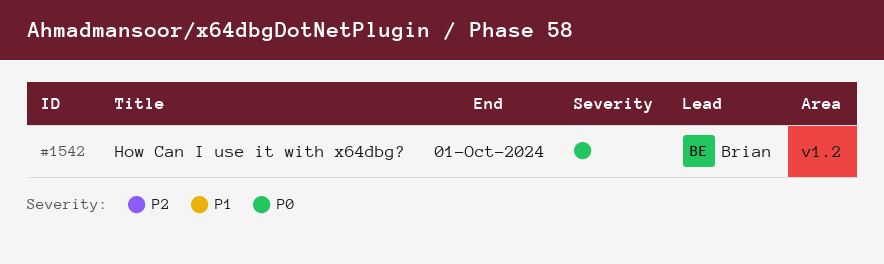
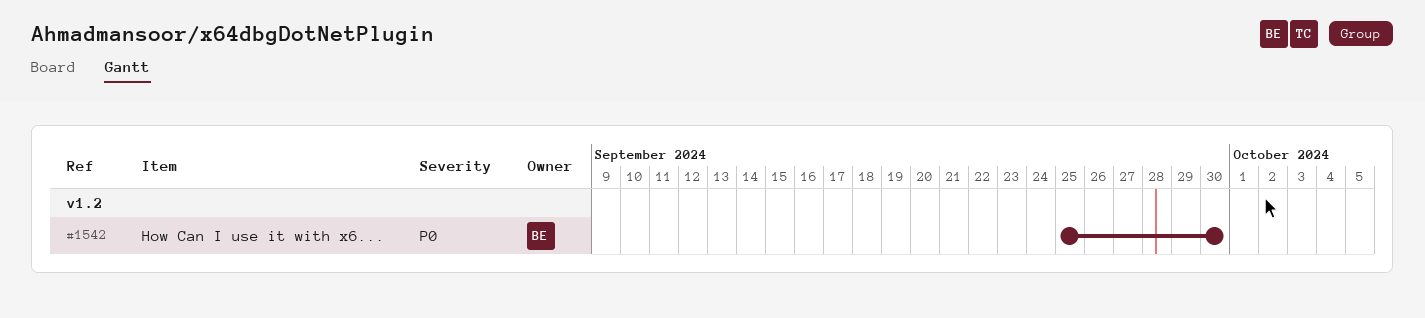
#1542, due: Oct 1 -> Sep 30

